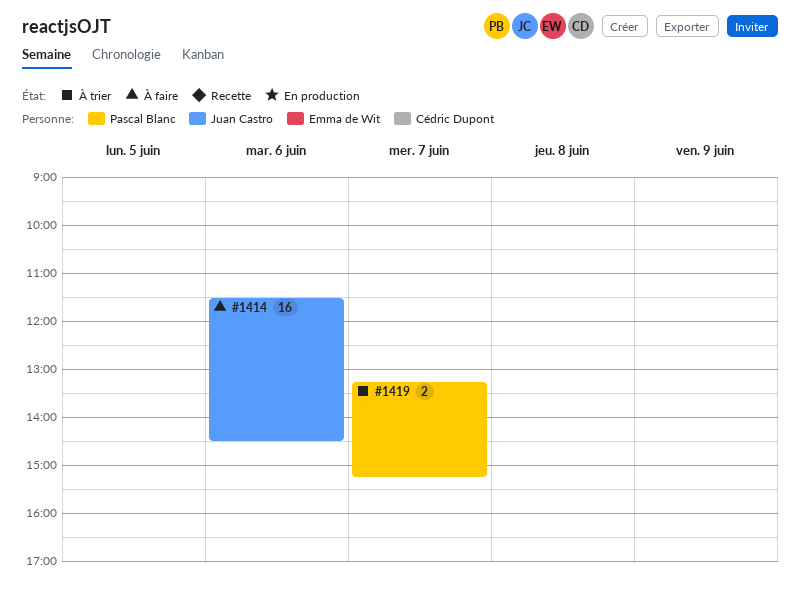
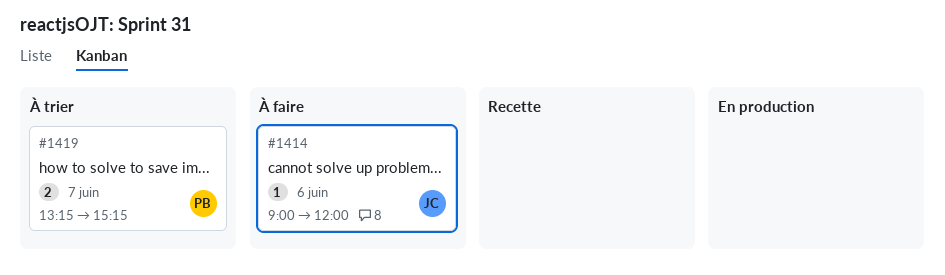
#1414, estimate: 16 -> 1
#1414, begins: 11:30 -> 09:00
#1414, ends: 14:30 -> 12:00

